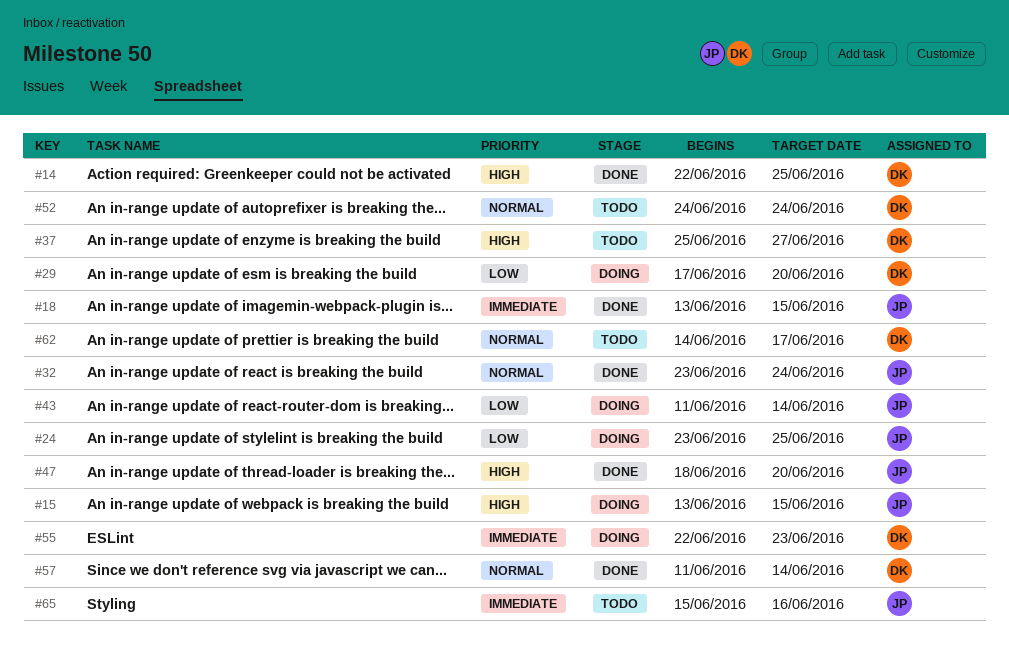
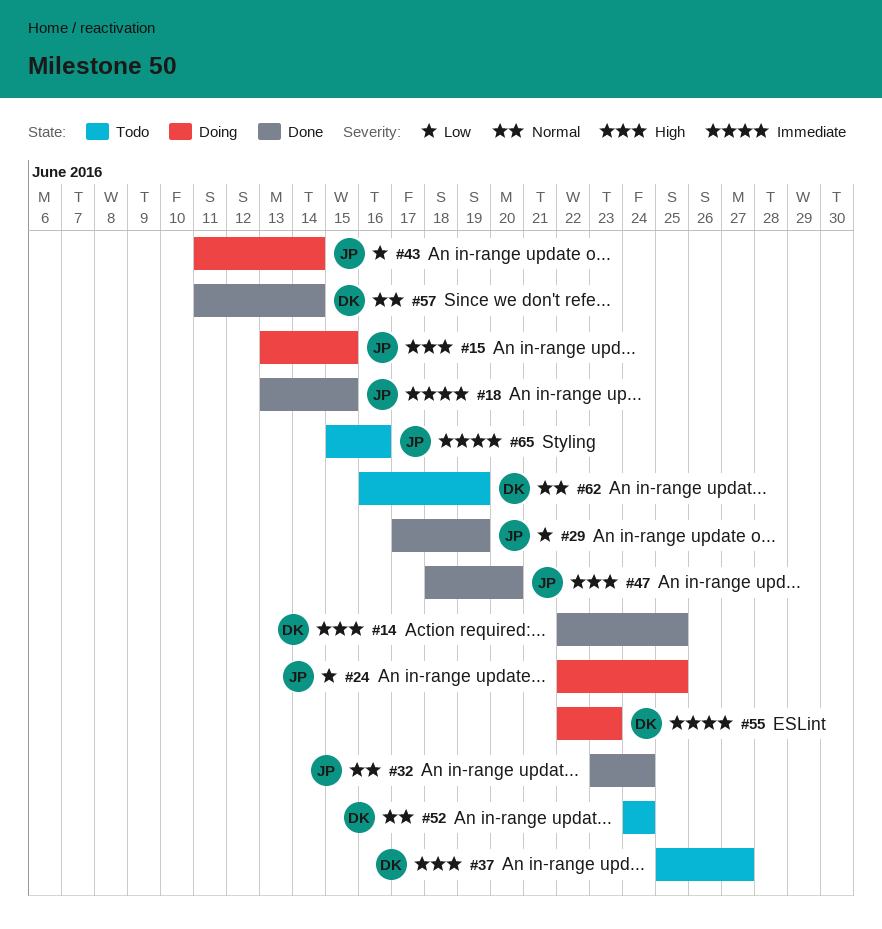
#24, start: Jun 23 -> Jun 22
#29, status: Doing -> Done
#29, owner: DK -> JP
#29, due: Jun 20 -> Jun 19
#62, start: Jun 14 -> Jun 16
#62, due: Jun 17 -> Jun 19

